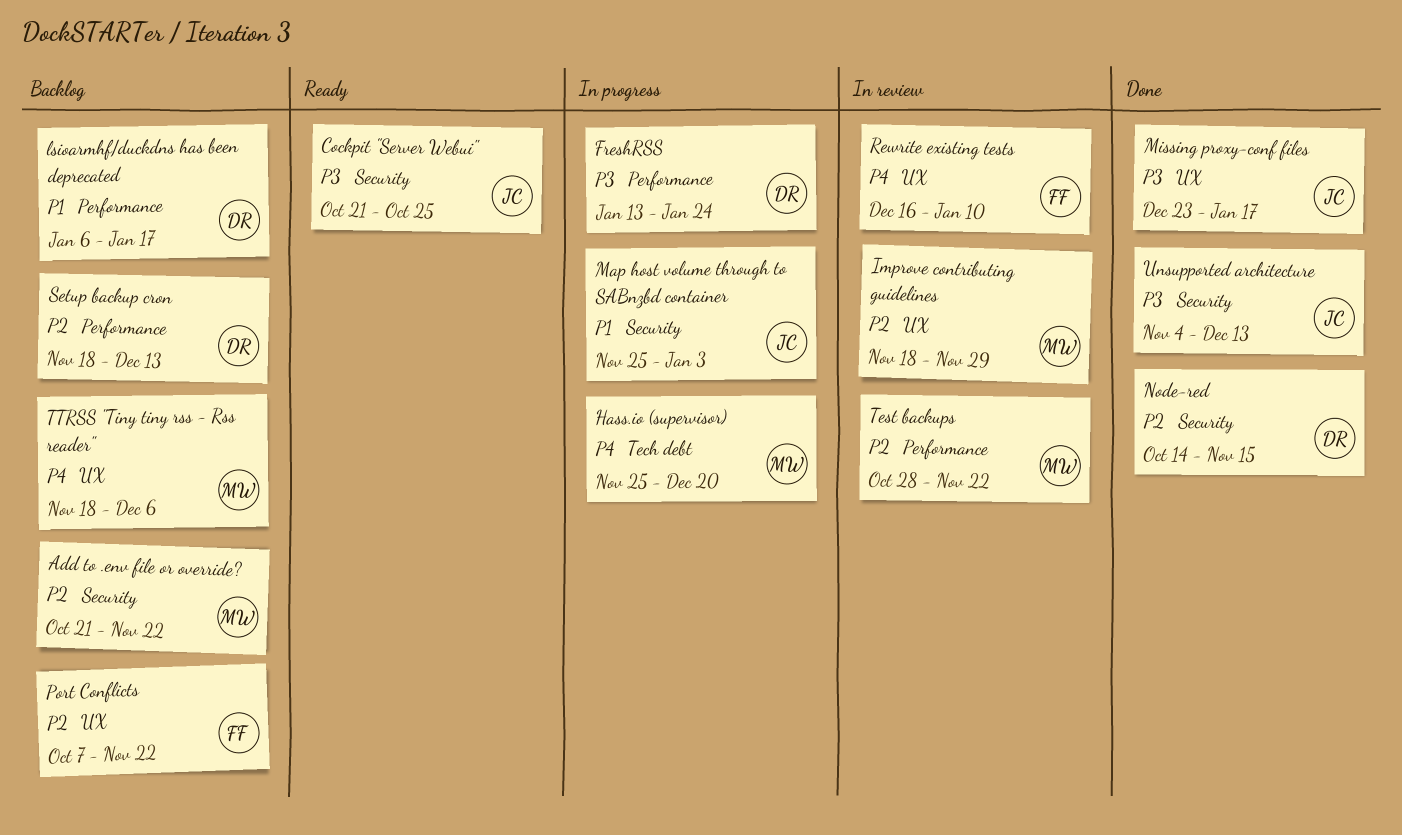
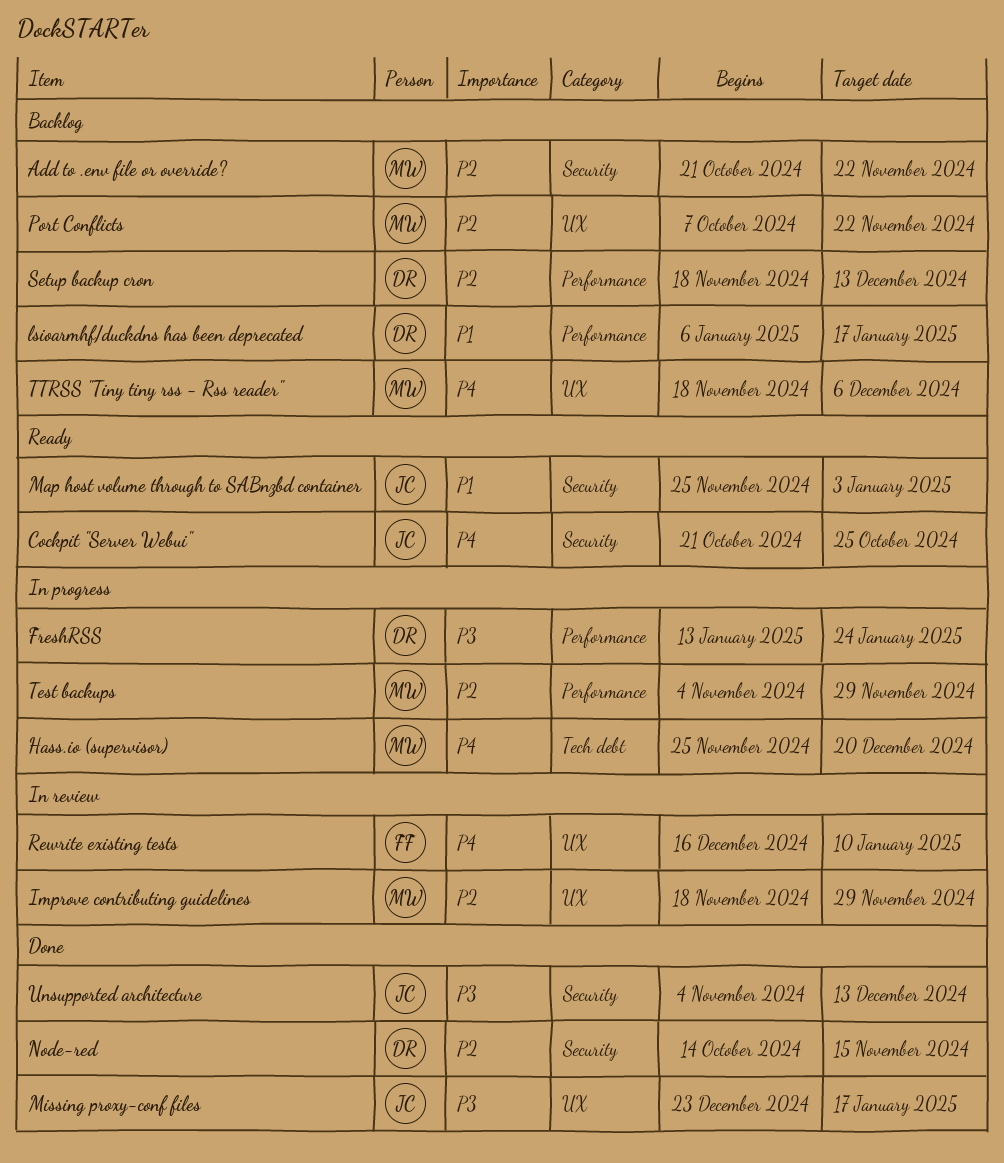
Cockpit "Server Webui", priority: P3 -> P4
Map host volume through to SABnzbd container, status: In progress -> Ready
Port Conflicts, owner: FF -> MW
Test backups, status: In review -> In progress
Test backups, start: Oct 28 -> Nov 4
Test backups, due: Nov 22 -> Nov 29

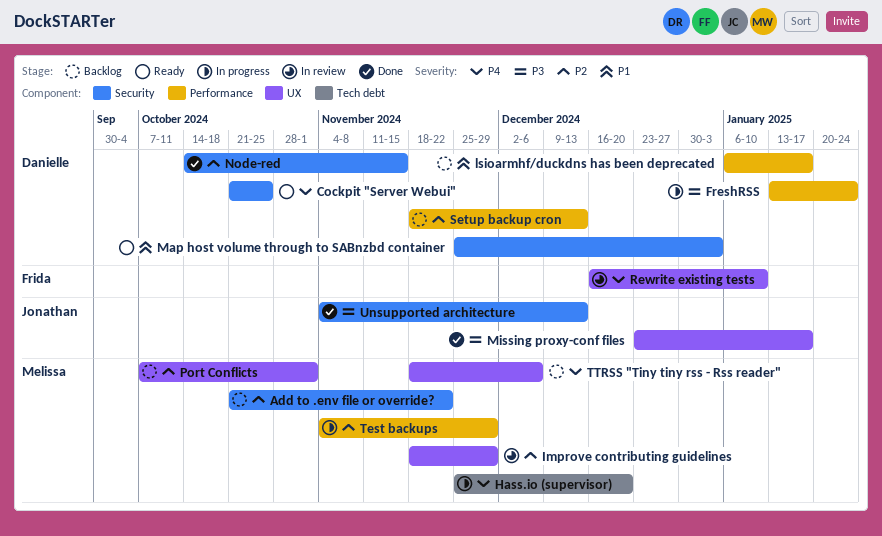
Cockpit "Server Webui", owner: Jonathan -> Danielle
Map host volume through to SABnzbd container, owner: Jonathan -> Danielle
Port Conflicts, due: Nov 22 -> Nov 1

